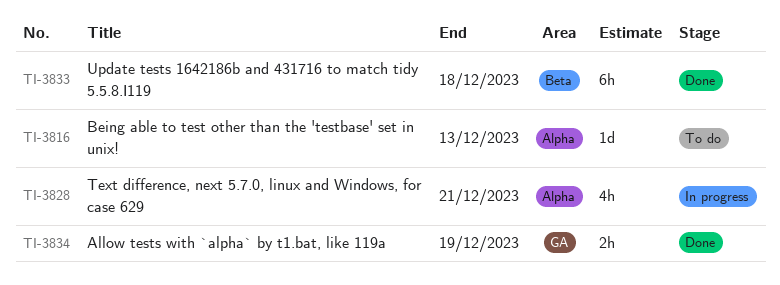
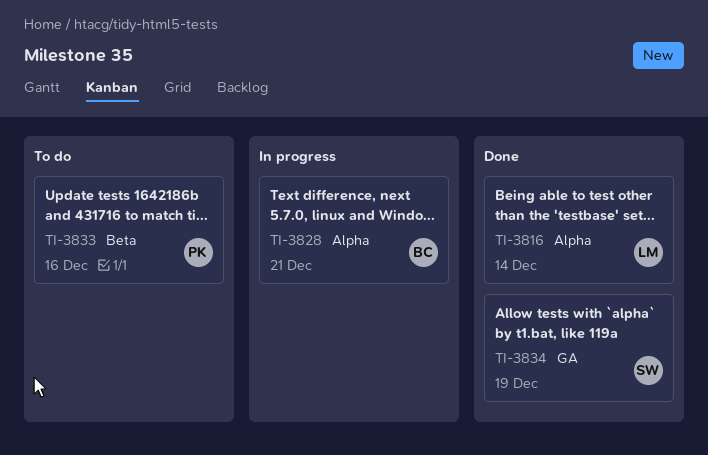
TI-3816, status: To do -> Done
TI-3816, due: Dec 13 -> Dec 14
TI-3833, status: Done -> To do
TI-3833, due: Dec 18 -> Dec 16

